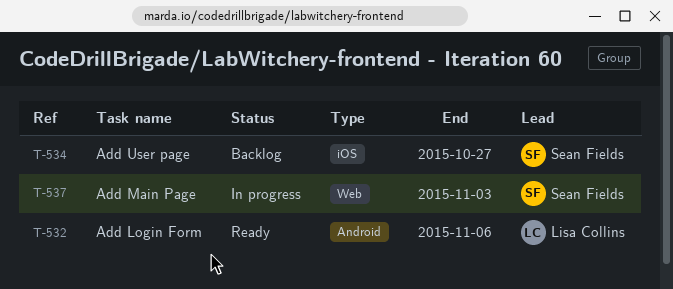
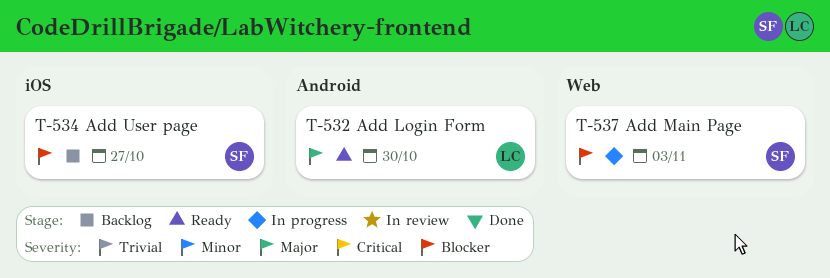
T-532, due: Nov 6 -> Oct 30

